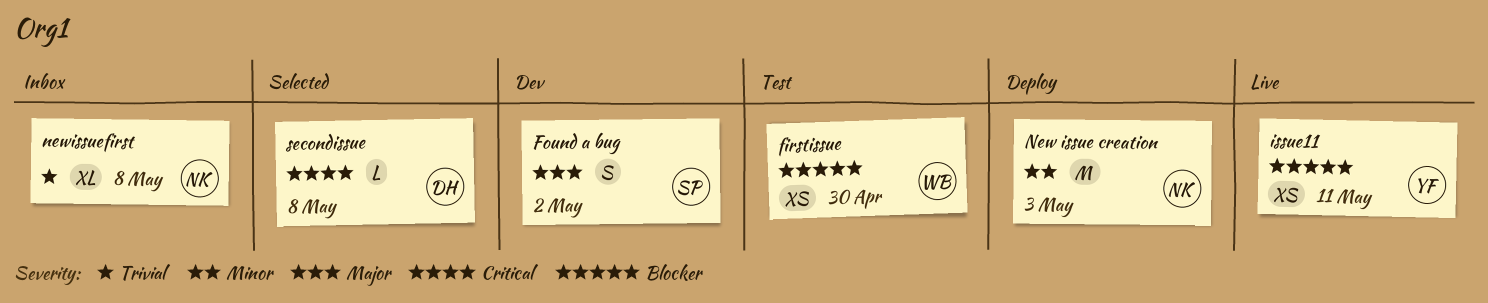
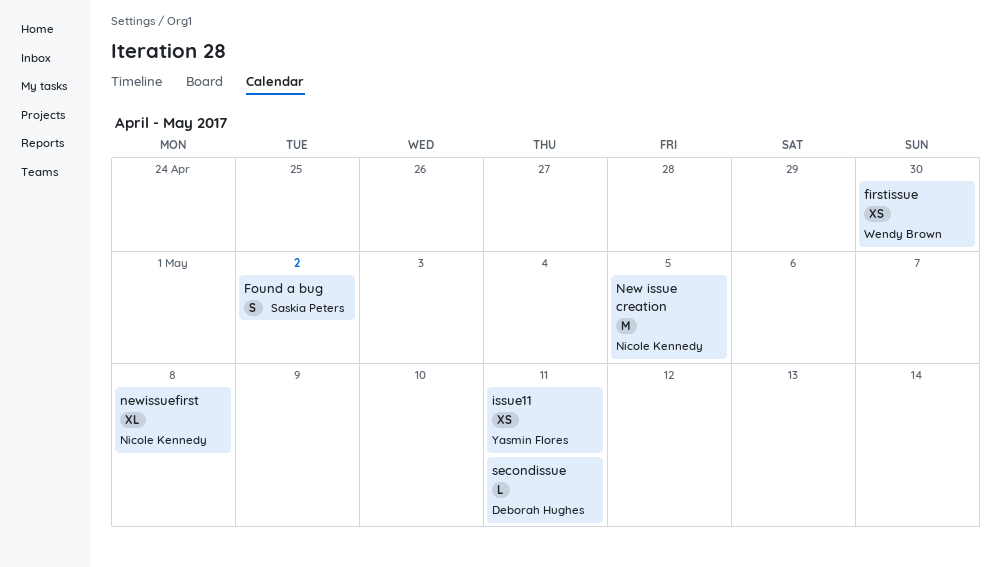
New issue creation, due: May 3 -> May 5
secondissue, due: May 8 -> May 11

